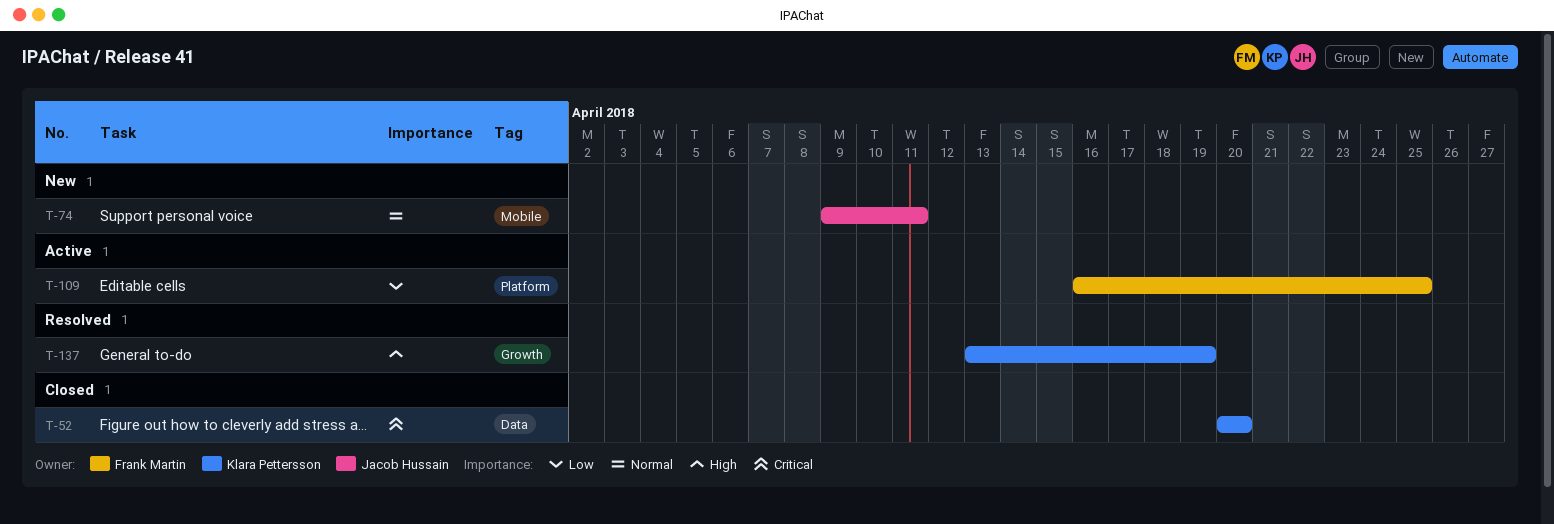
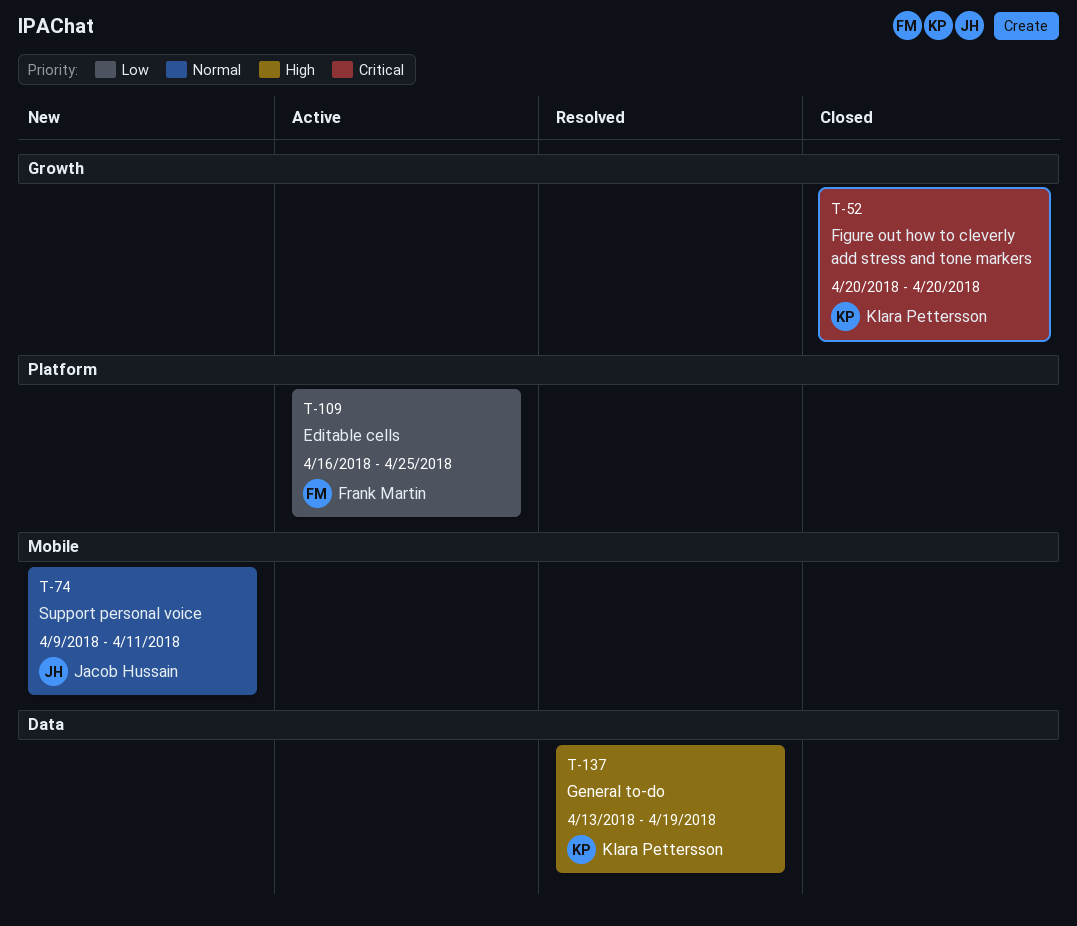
T-52, label: Data -> Growth
T-137, label: Growth -> Data

